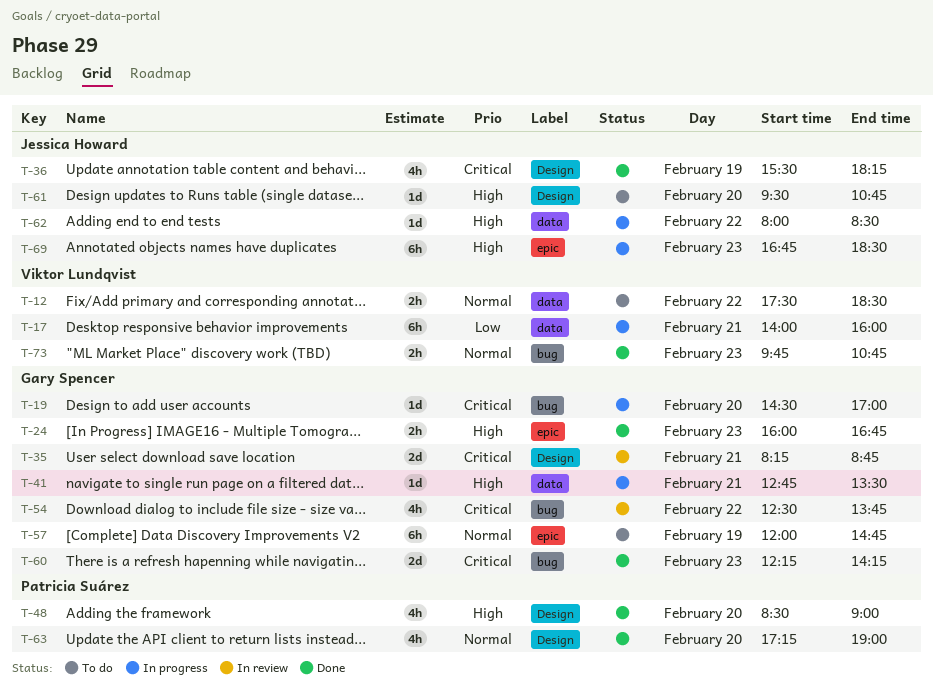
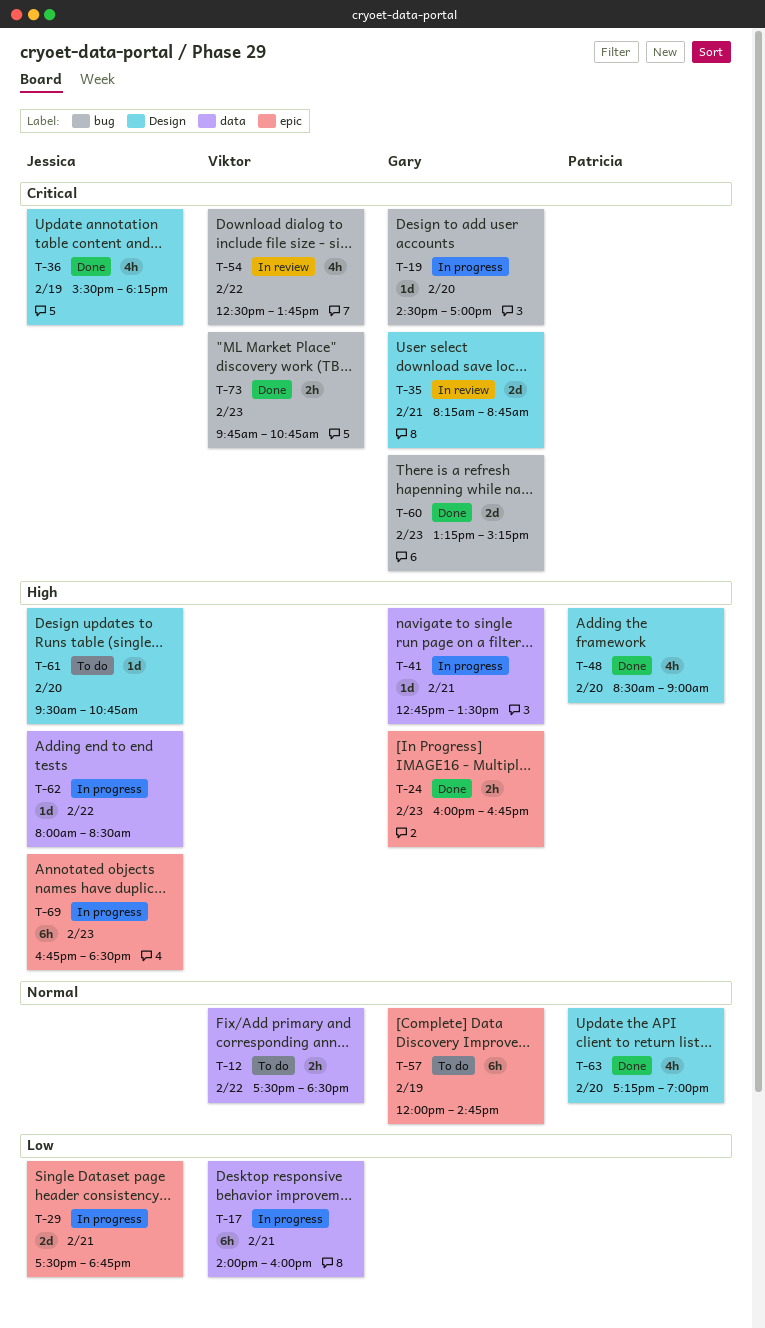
T-29: none -> present
T-54, owner: Gary Spencer -> Viktor Lundqvist
T-60, begins: 12:15 -> 13:15
T-60, ends: 14:15 -> 15:15
T-73, priority: Normal -> Critical

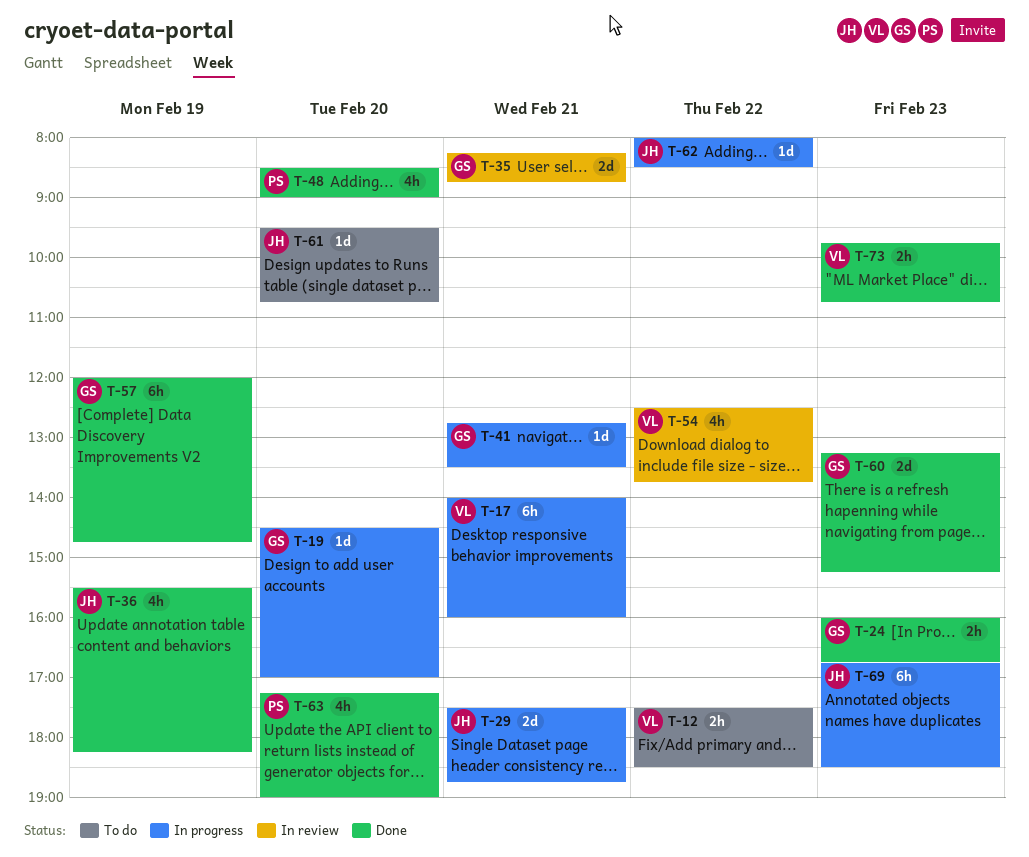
T-57, status: To do -> Done

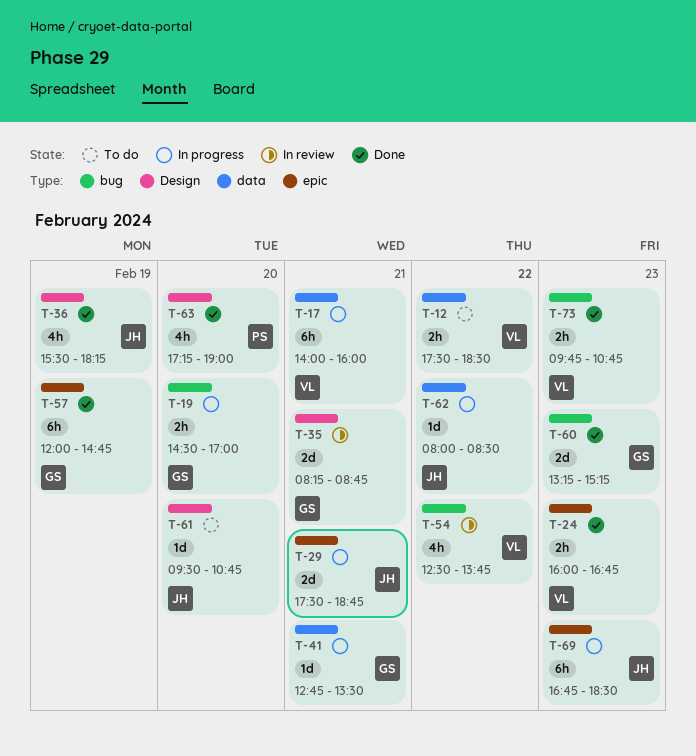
T-19, estimate: 1d -> 2h
T-24, owner: GS -> VL
T-48: present -> none

